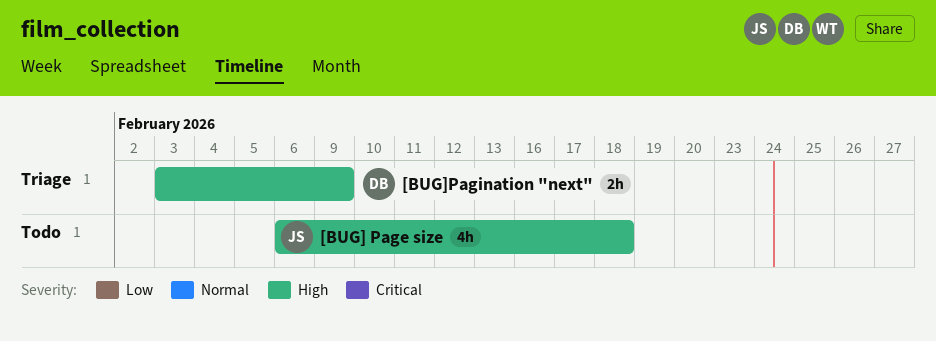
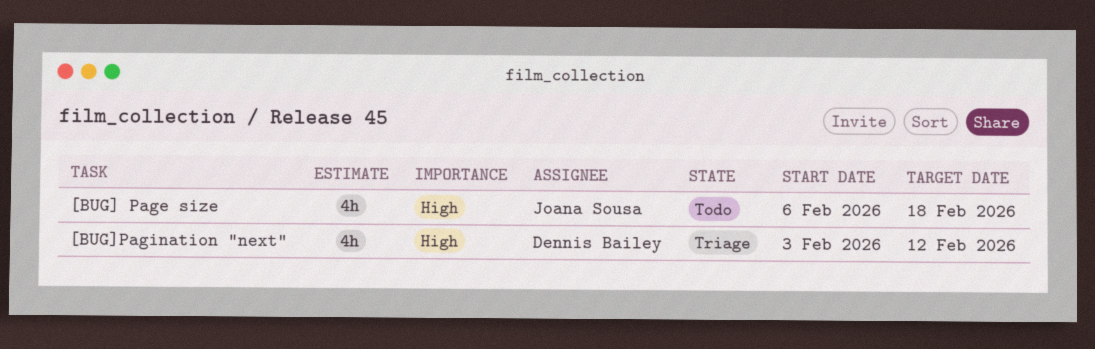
[BUG]Pagination "next", estimate: 2h -> 4h
[BUG]Pagination "next", due: Feb 9 -> Feb 12

